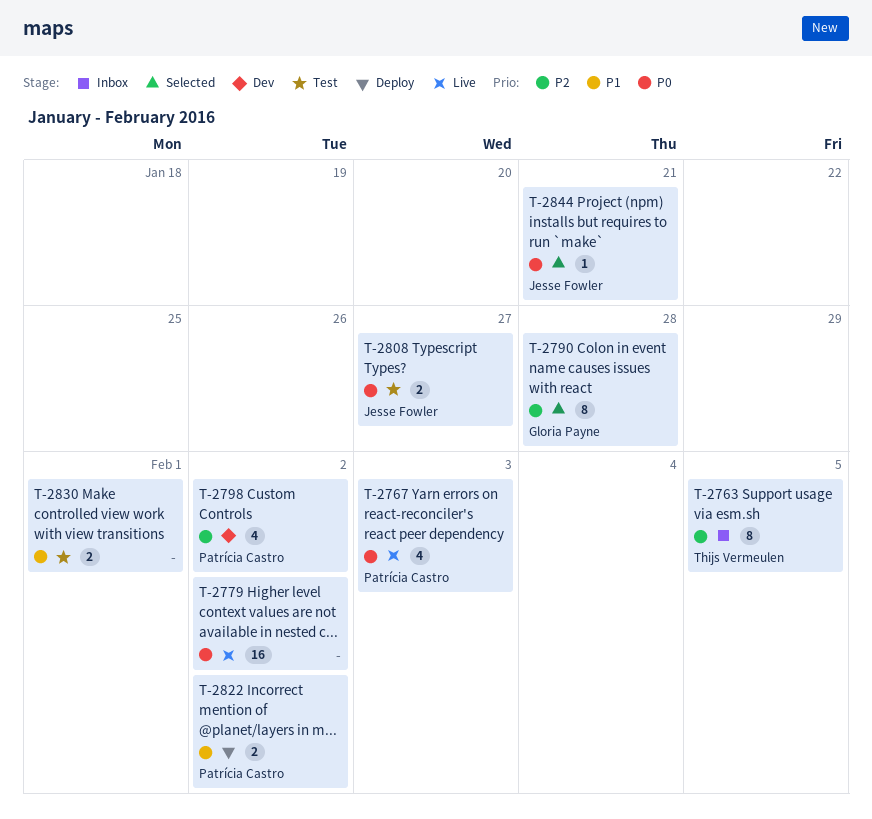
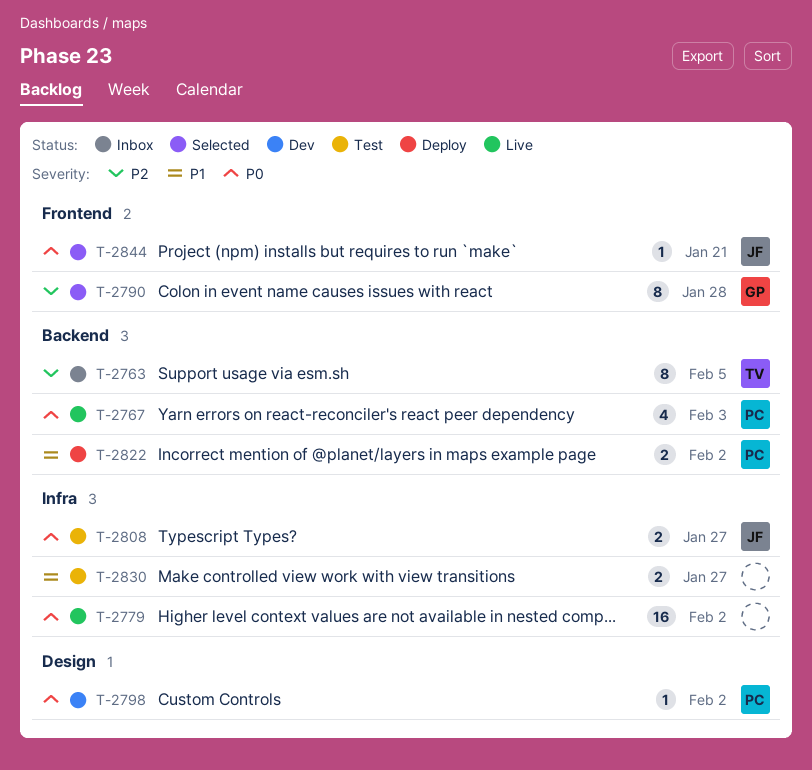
T-2798, priority: P2 -> P0
T-2798, estimate: 4 -> 1
T-2830, due: Feb 1 -> Jan 27

